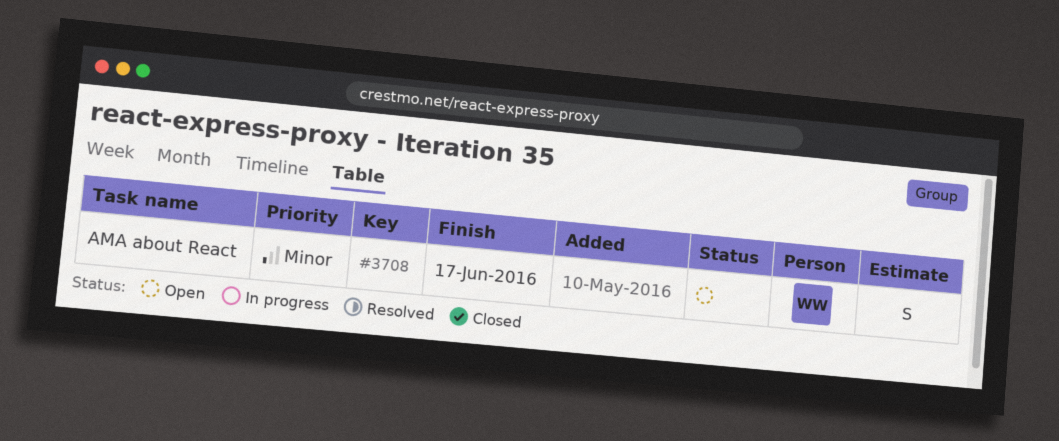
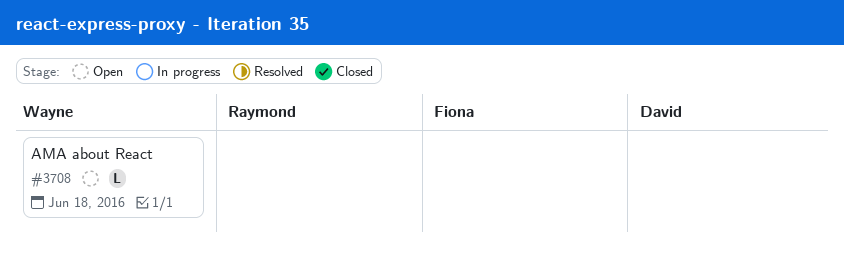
#3708, estimate: S -> L
#3708, due: Jun 17 -> Jun 18

